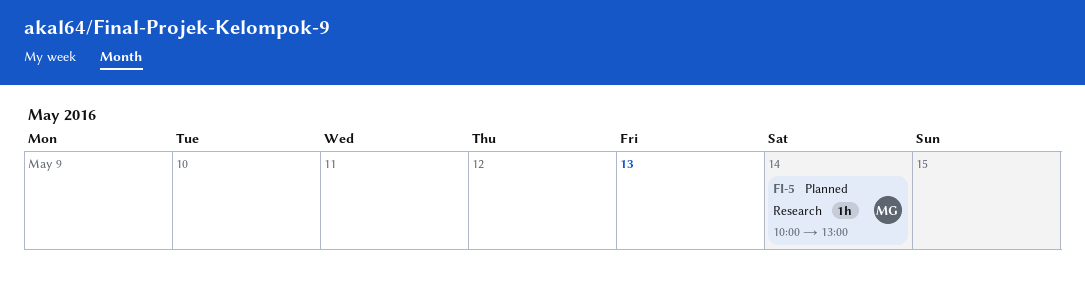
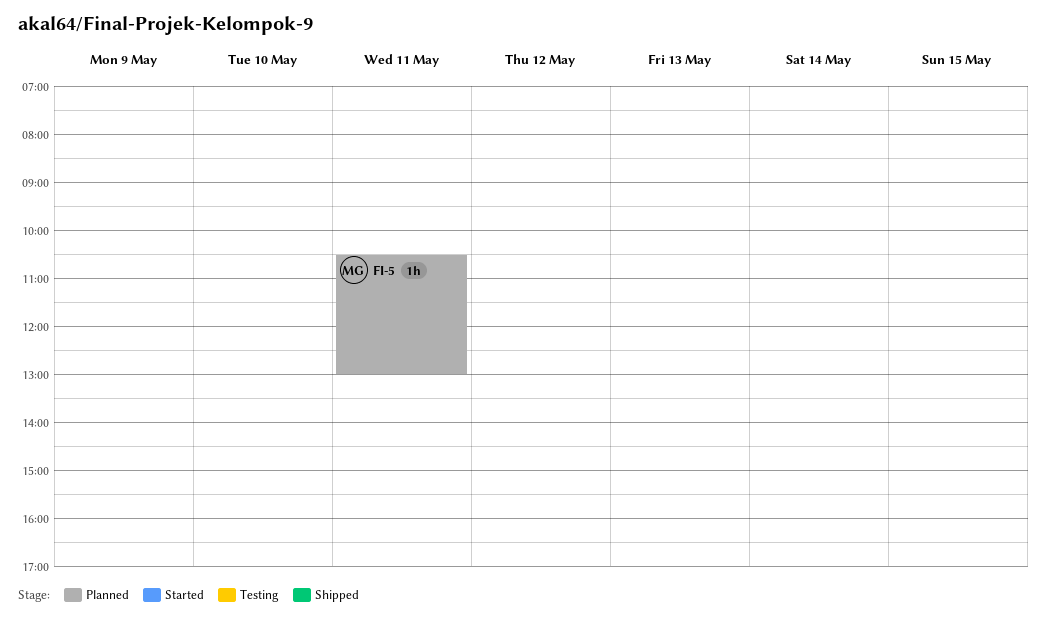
FI-5, day: May 14 -> May 11
FI-5, begins: 10:00 -> 10:30

